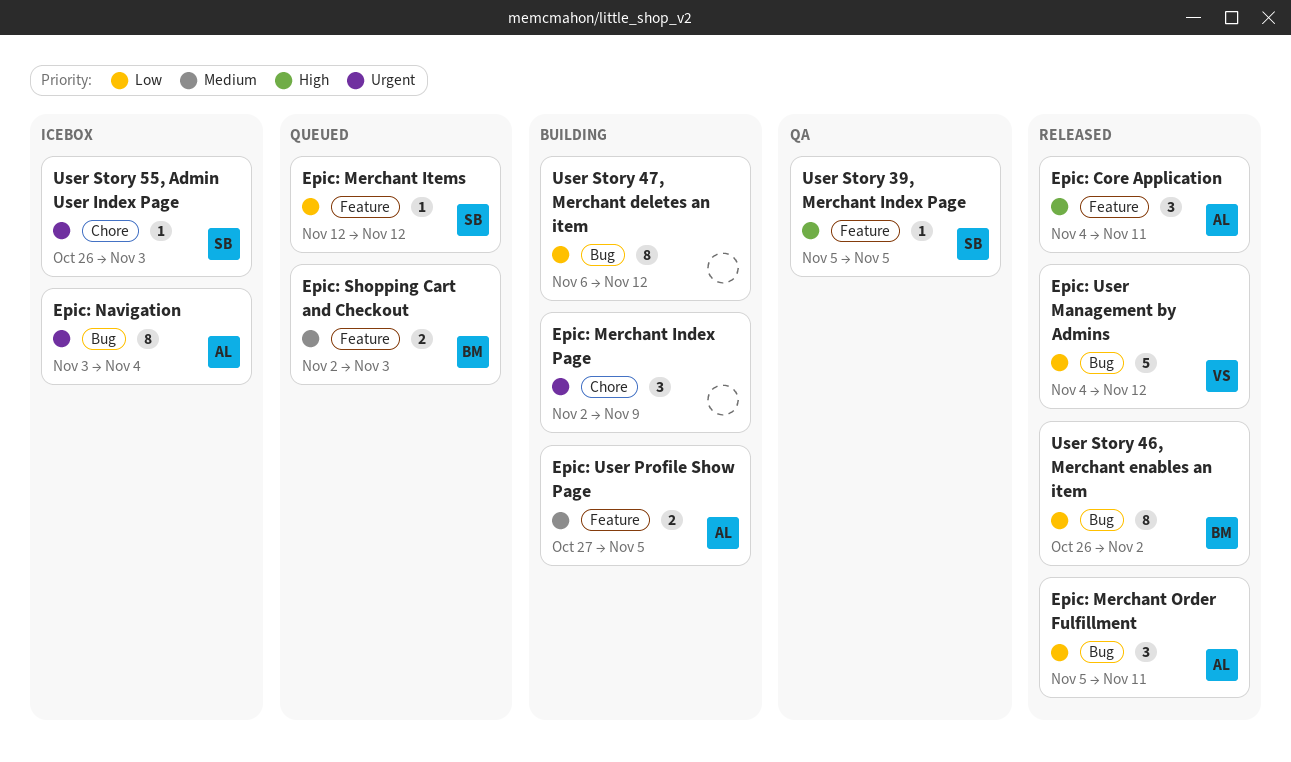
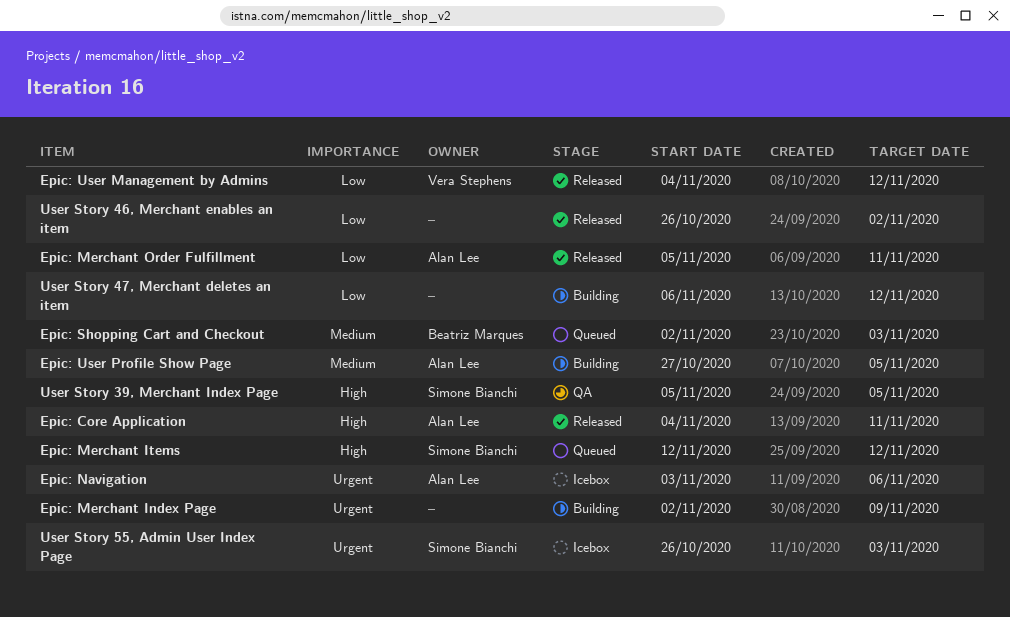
Epic: Merchant Items, priority: Low -> High
Epic: Navigation, due: Nov 4 -> Nov 6
User Story 46, Merchant enables an item, owner: Beatriz Marques -> none

